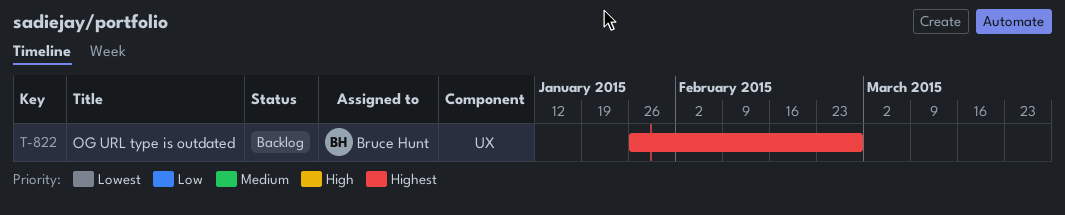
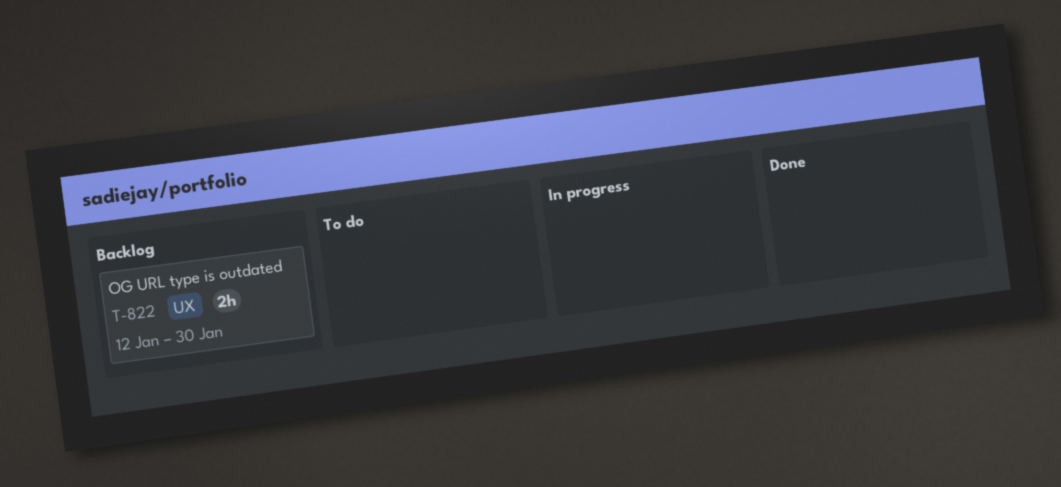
T-822, start: Jan 26 -> Jan 12
T-822, due: Feb 27 -> Jan 30

